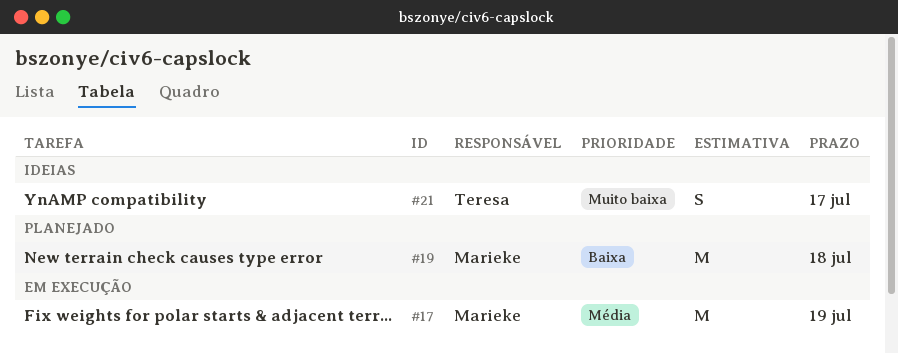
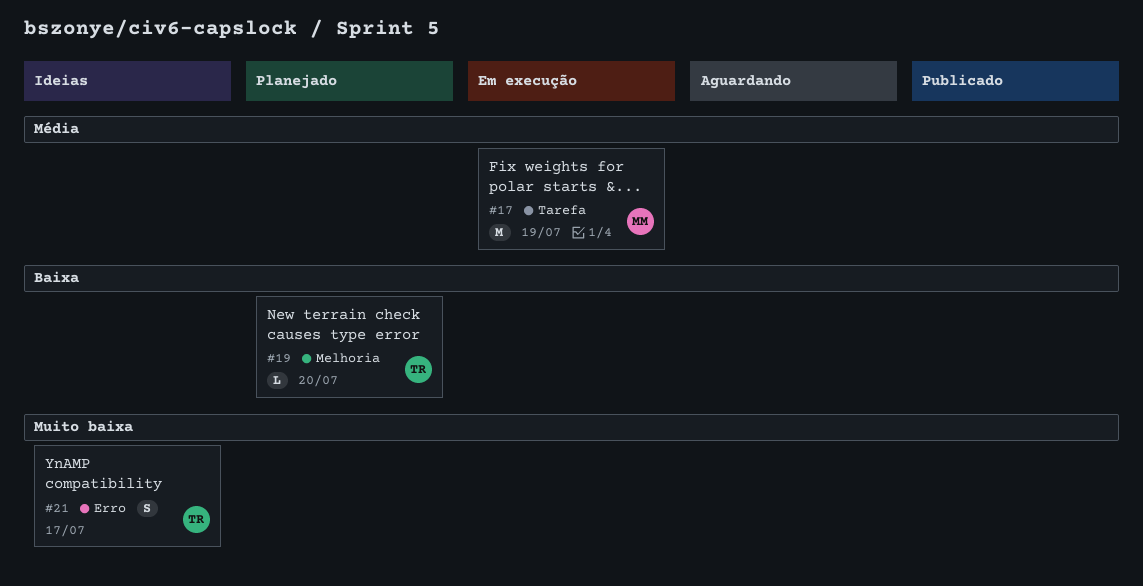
#19, owner: Marieke -> Teresa
#19, estimate: M -> L
#19, due: Jul 18 -> Jul 20

